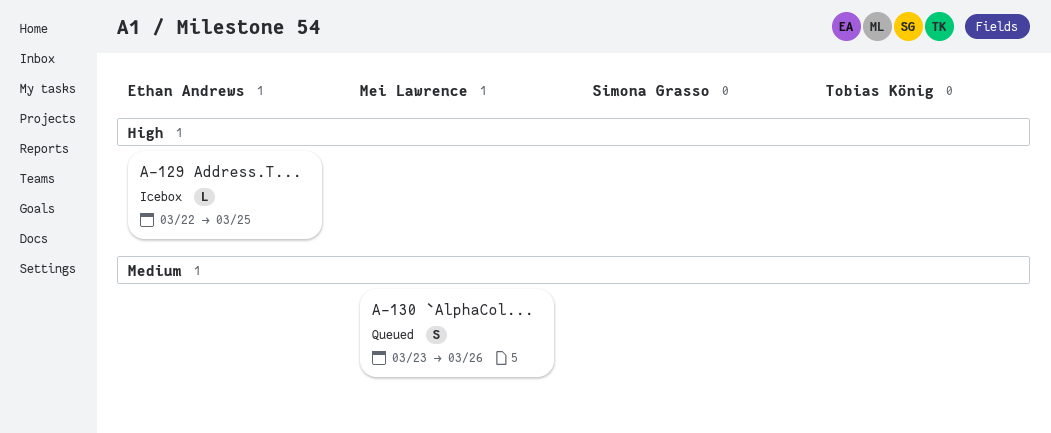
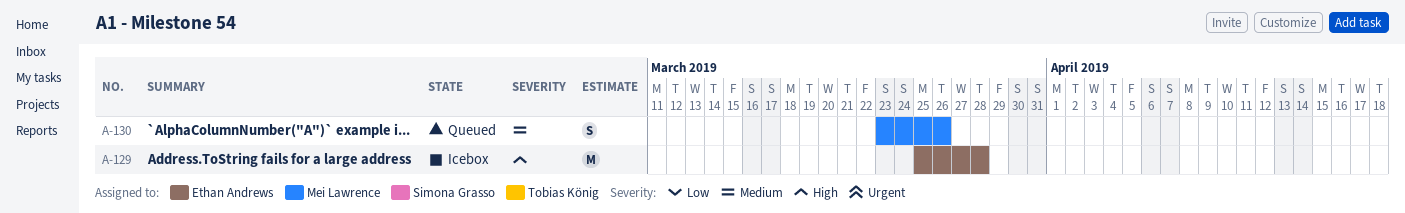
A-129, estimate: L -> M
A-129, start: Mar 22 -> Mar 25
A-129, due: Mar 25 -> Mar 28

